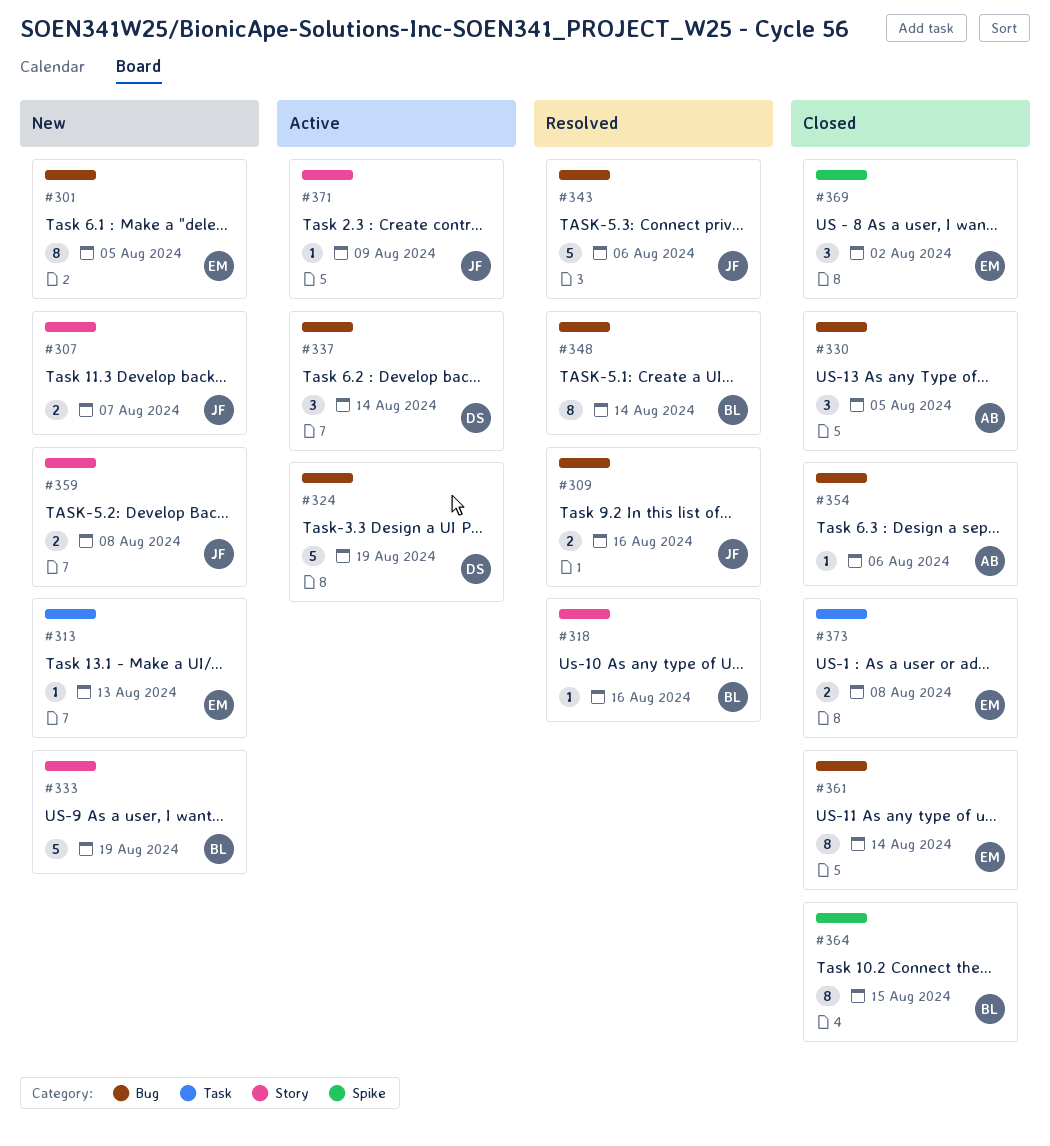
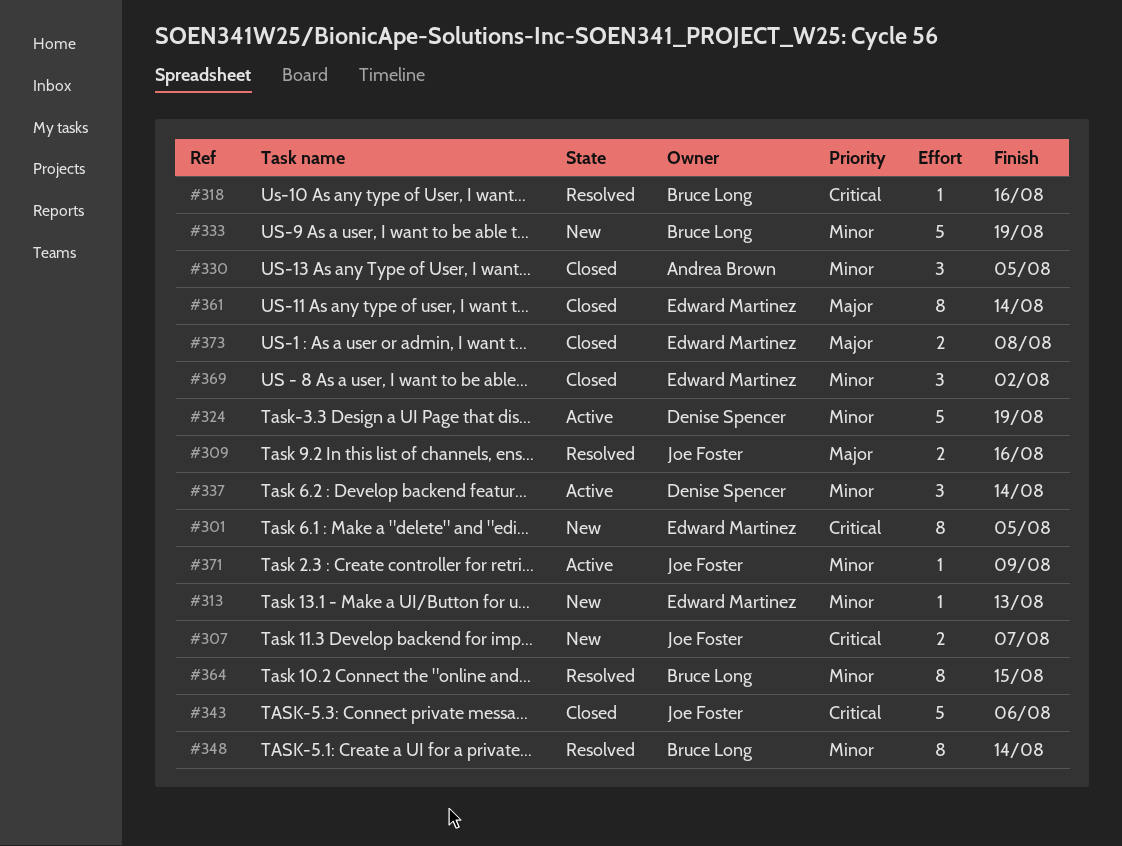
#343, status: Resolved -> Closed
#354: present -> none
#359: present -> none
#364, status: Closed -> Resolved

